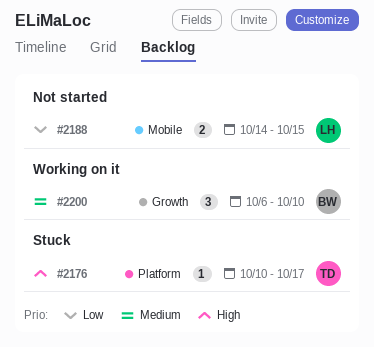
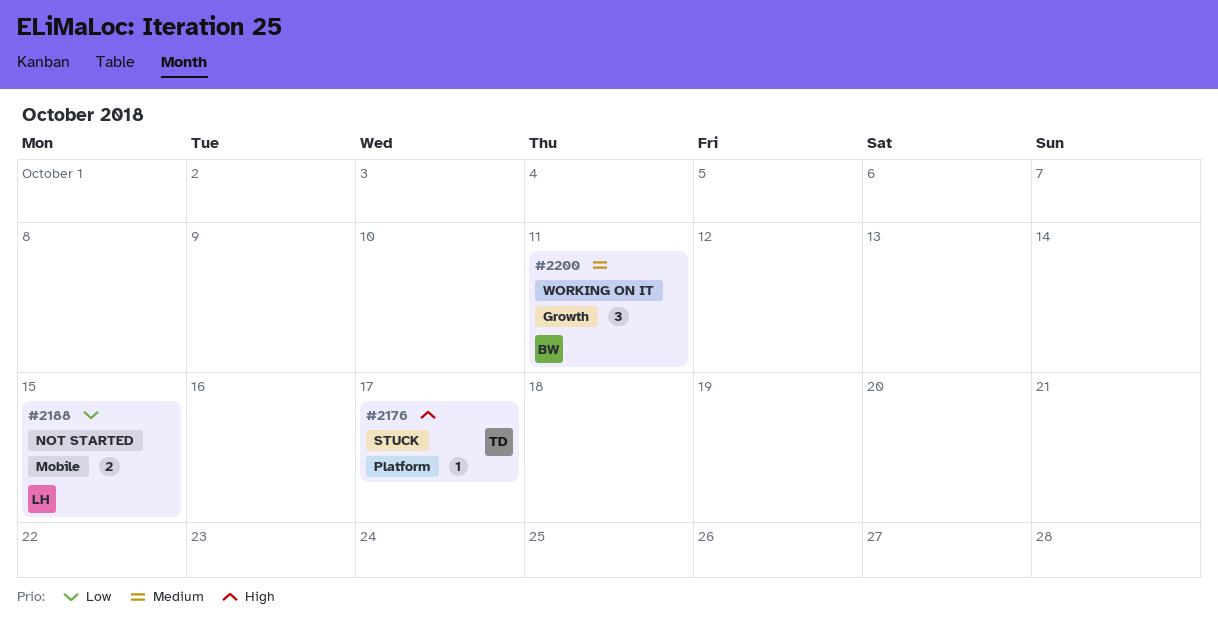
#2200, due: Oct 10 -> Oct 11

